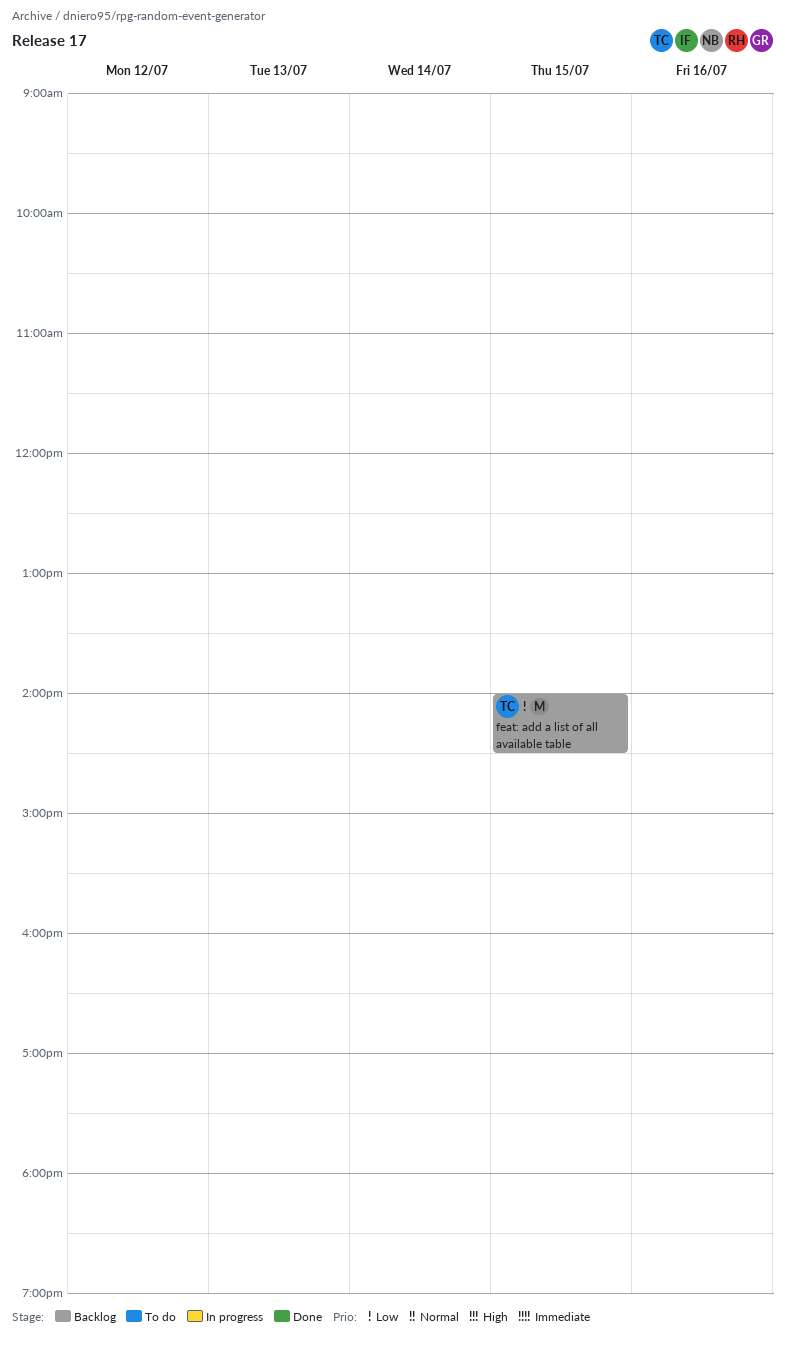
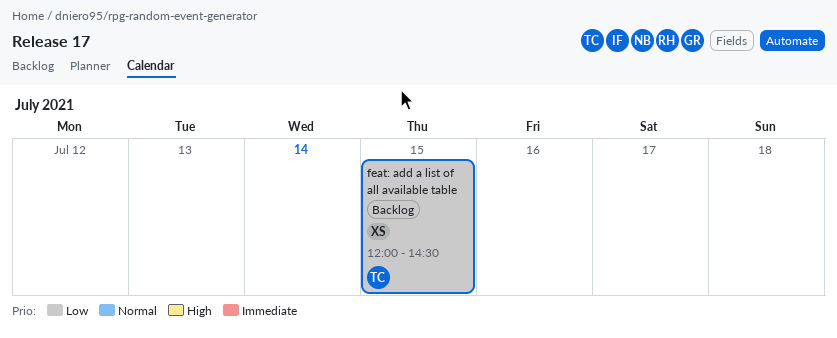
feat: add a list of all available table, estimate: M -> XS
feat: add a list of all available table, begins: 14:00 -> 12:00

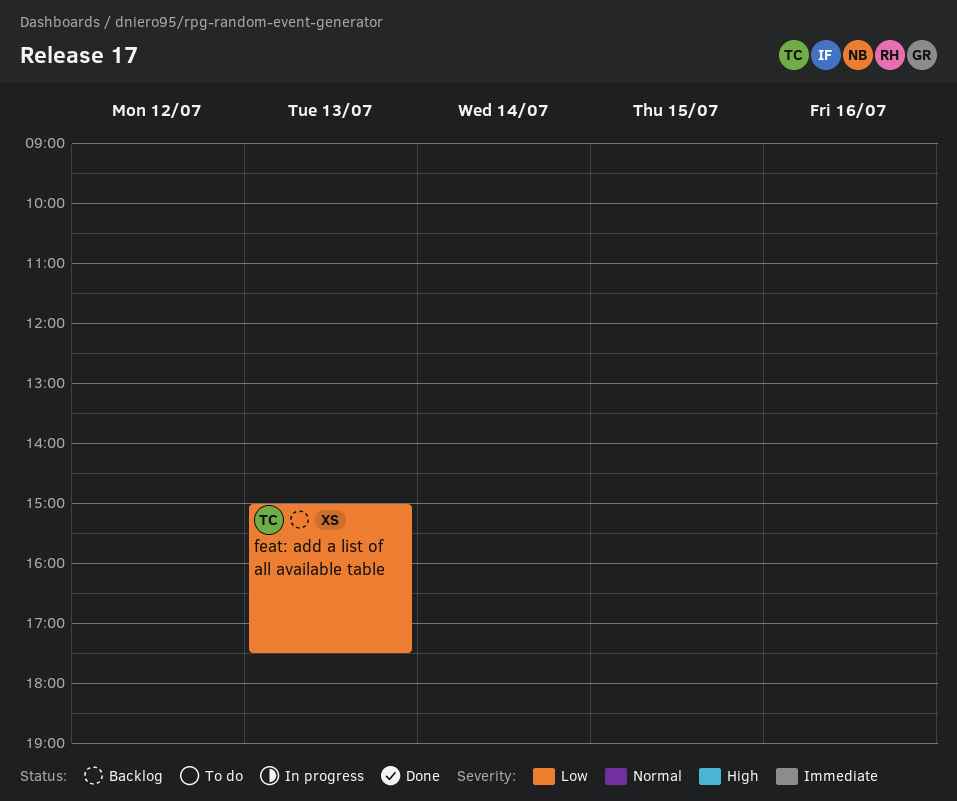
feat: add a list of all available table, day: Jul 15 -> Jul 13
feat: add a list of all available table, begins: 12:00 -> 15:00
feat: add a list of all available table, ends: 14:30 -> 17:30

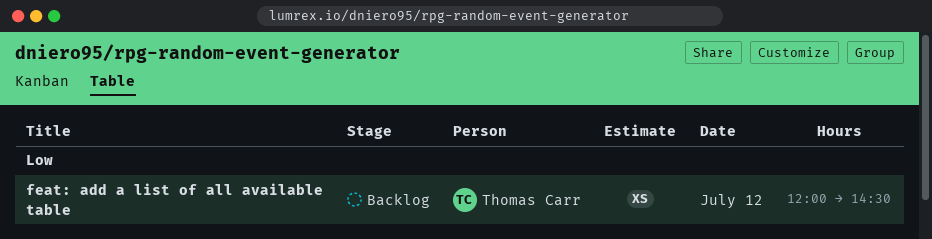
feat: add a list of all available table, day: Jul 13 -> Jul 12
feat: add a list of all available table, begins: 15:00 -> 12:00
feat: add a list of all available table, ends: 17:30 -> 14:30

